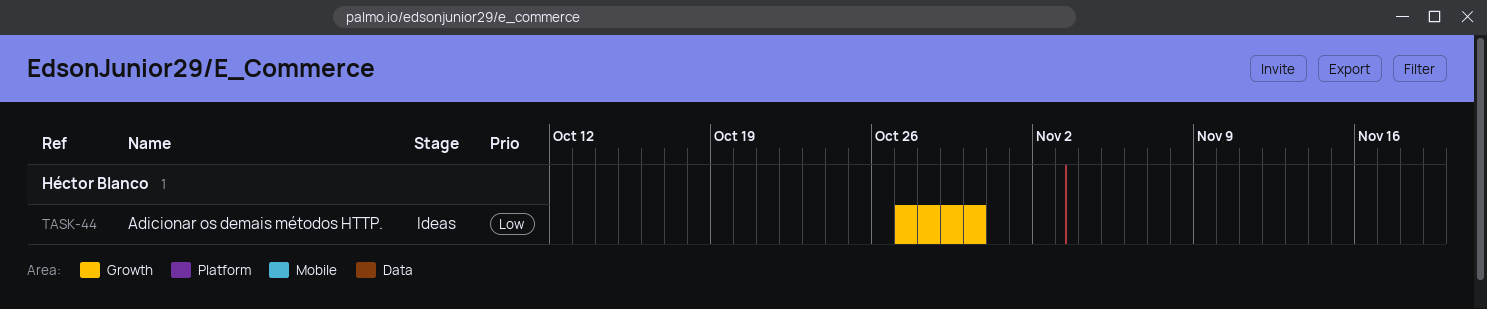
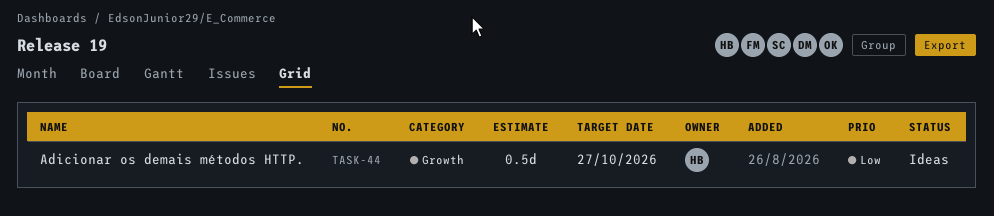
TASK-44, due: Oct 30 -> Oct 27

